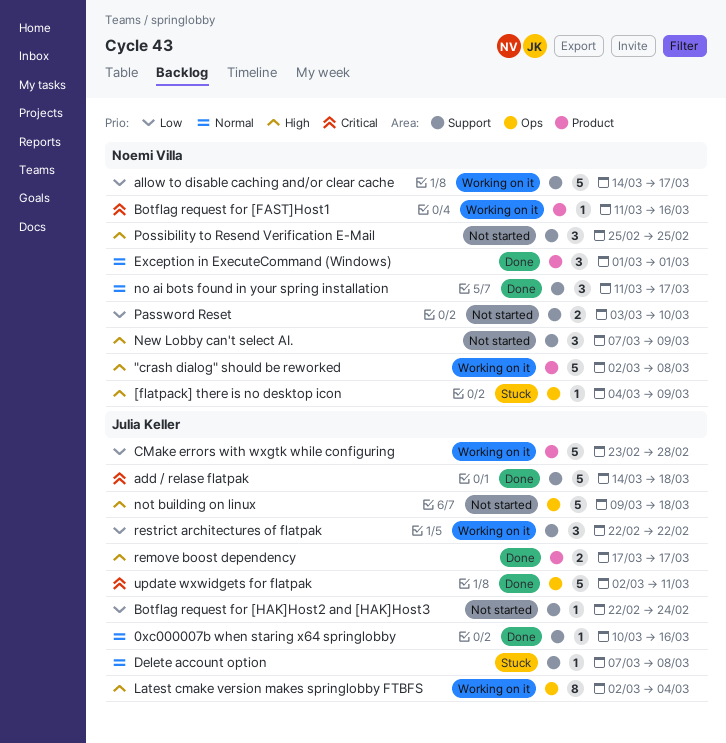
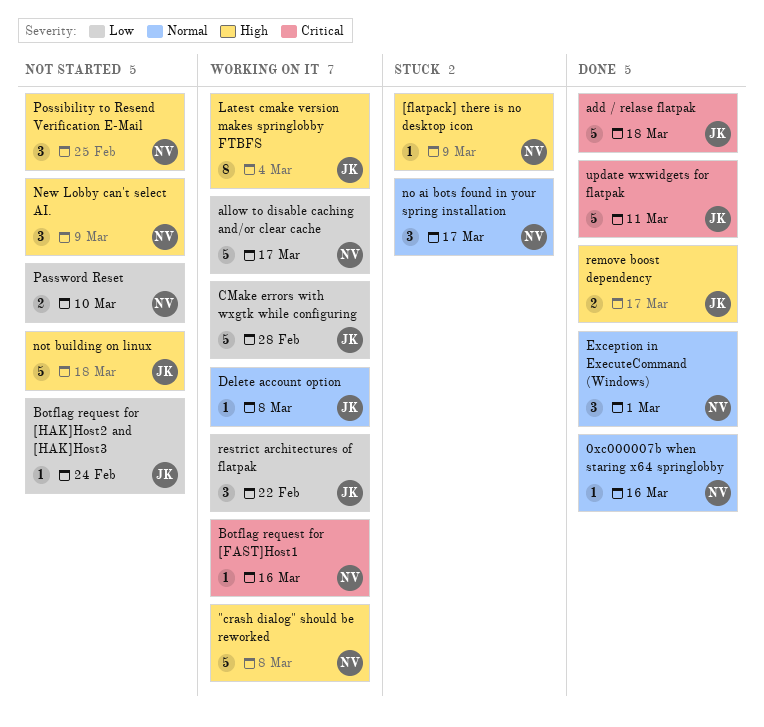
0xc000007b when staring x64 springlobby, owner: Julia Keller -> Noemi Villa
Delete account option, status: Stuck -> Working on it
no ai bots found in your spring installation, status: Done -> Stuck

